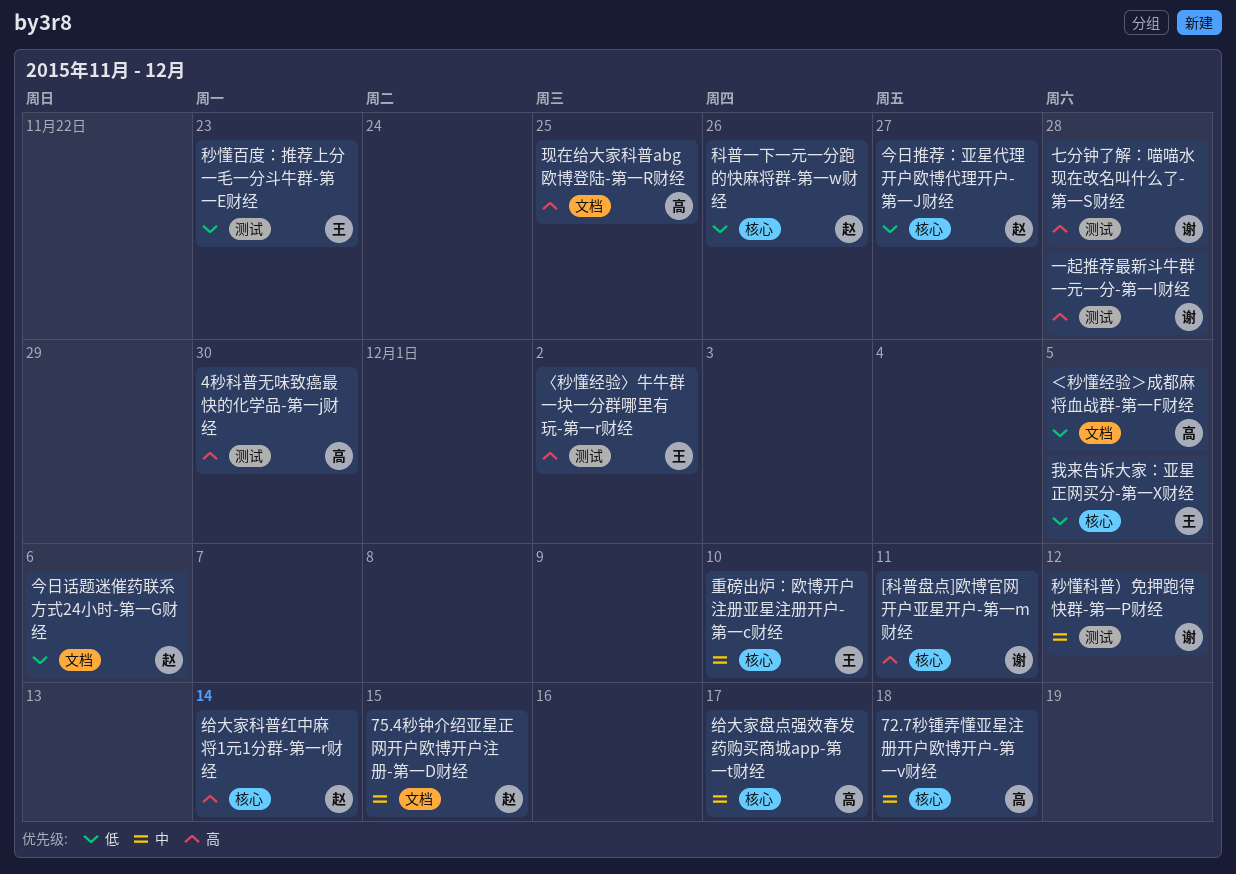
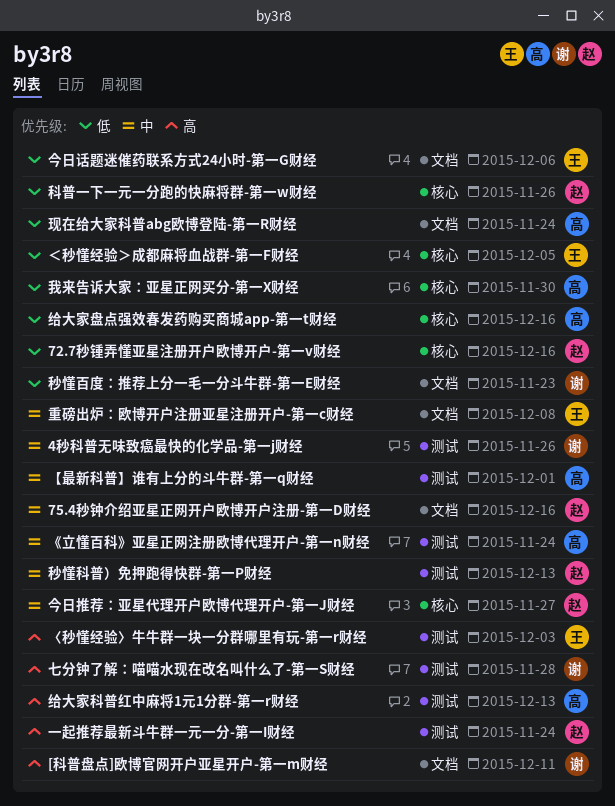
4秒科普无味致癌最快的化学品-第一j财经, owner: 高 -> 谢
4秒科普无味致癌最快的化学品-第一j财经, priority: 高 -> 中
4秒科普无味致癌最快的化学品-第一j财经, due: Nov 30 -> Nov 26
72.7秒锺弄懂亚星注册开户欧博开户-第一v财经, owner: 高 -> 赵
72.7秒锺弄懂亚星注册开户欧博开户-第一v财经, priority: 中 -> 低
72.7秒锺弄懂亚星注册开户欧博开户-第一v财经, due: Dec 18 -> Dec 16
75.4秒钟介绍亚星正网开户欧博开户注册-第一D财经, due: Dec 15 -> Dec 16
[科普盘点]欧博官网开户亚星开户-第一m财经, label: 核心 -> 文档
〈秒懂经验〉牛牛群一块一分群哪里有玩-第一r财经, due: Dec 2 -> Dec 3
《立懂百科》亚星正网注册欧博代理开户-第一n财经: none -> present
【最新科普】谁有上分的斗牛群-第一q财经: none -> present
一起推荐最新斗牛群一元一分-第一I财经, owner: 谢 -> 赵
一起推荐最新斗牛群一元一分-第一I财经, due: Nov 28 -> Nov 24
今日推荐：亚星代理开户欧博代理开户-第一J财经, priority: 低 -> 中
今日话题迷催药联系方式24小时-第一G财经, owner: 赵 -> 王
我来告诉大家：亚星正网买分-第一X财经, owner: 王 -> 高
我来告诉大家：亚星正网买分-第一X财经, due: Dec 5 -> Nov 30
现在给大家科普abg欧博登陆-第一R财经, priority: 高 -> 低
现在给大家科普abg欧博登陆-第一R财经, due: Nov 25 -> Nov 24
秒懂百度：推荐上分一毛一分斗牛群-第一E财经, owner: 王 -> 谢
秒懂百度：推荐上分一毛一分斗牛群-第一E财经, label: 测试 -> 文档
秒懂科普）免押跑得快群-第一P财经, owner: 谢 -> 赵
秒懂科普）免押跑得快群-第一P财经, due: Dec 12 -> Dec 13
给大家盘点强效春发药购买商城app-第一t财经, priority: 中 -> 低
给大家盘点强效春发药购买商城app-第一t财经, due: Dec 17 -> Dec 16
给大家科普红中麻将1元1分群-第一r财经, owner: 赵 -> 高
给大家科普红中麻将1元1分群-第一r财经, label: 核心 -> 测试
给大家科普红中麻将1元1分群-第一r财经, due: Dec 14 -> Dec 13
重磅出炉：欧博开户注册亚星注册开户-第一c财经, label: 核心 -> 文档
重磅出炉：欧博开户注册亚星注册开户-第一c财经, due: Dec 10 -> Dec 8
＜秒懂经验＞成都麻将血战群-第一F财经, owner: 高 -> 王
＜秒懂经验＞成都麻将血战群-第一F财经, label: 文档 -> 核心

